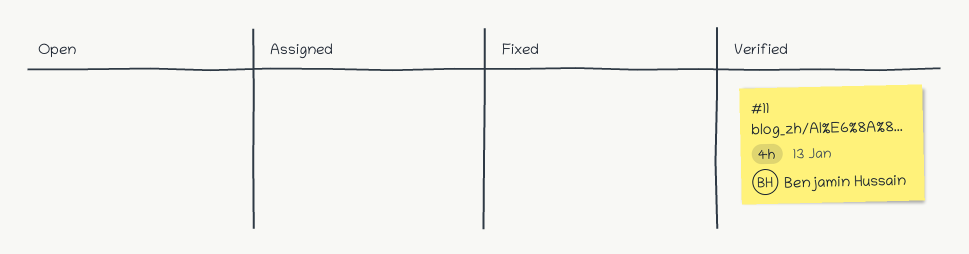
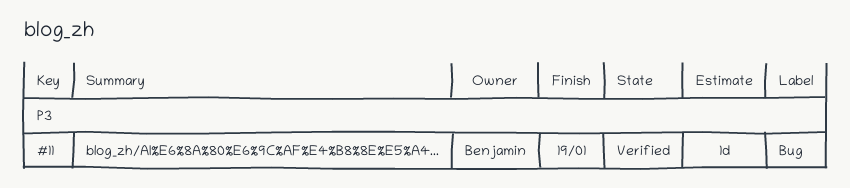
#11, estimate: 4h -> 1d
#11, due: Jan 13 -> Jan 19

